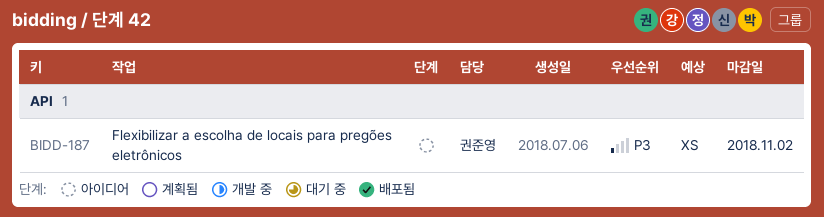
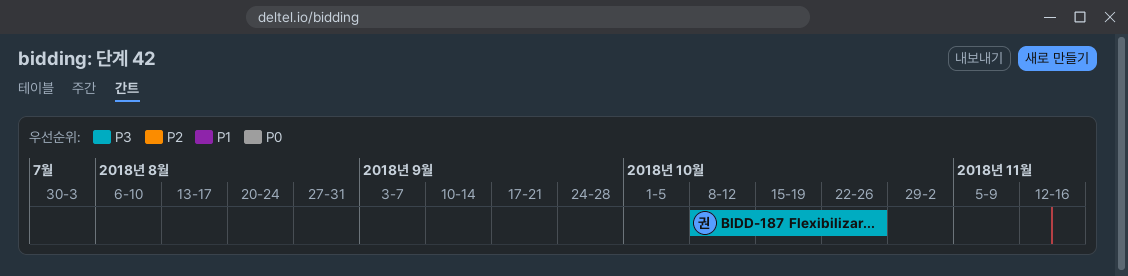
BIDD-187, due: Nov 2 -> Oct 26

